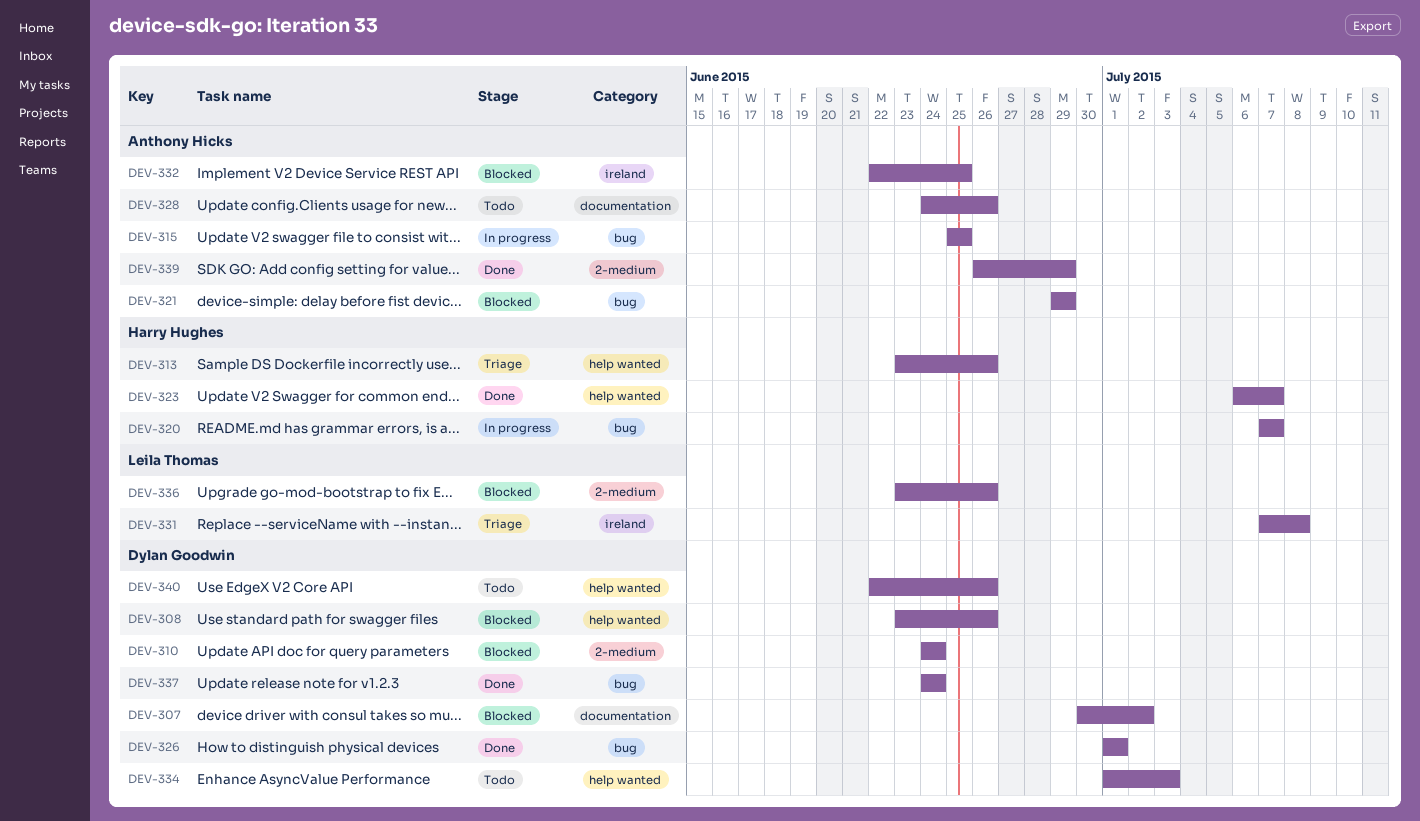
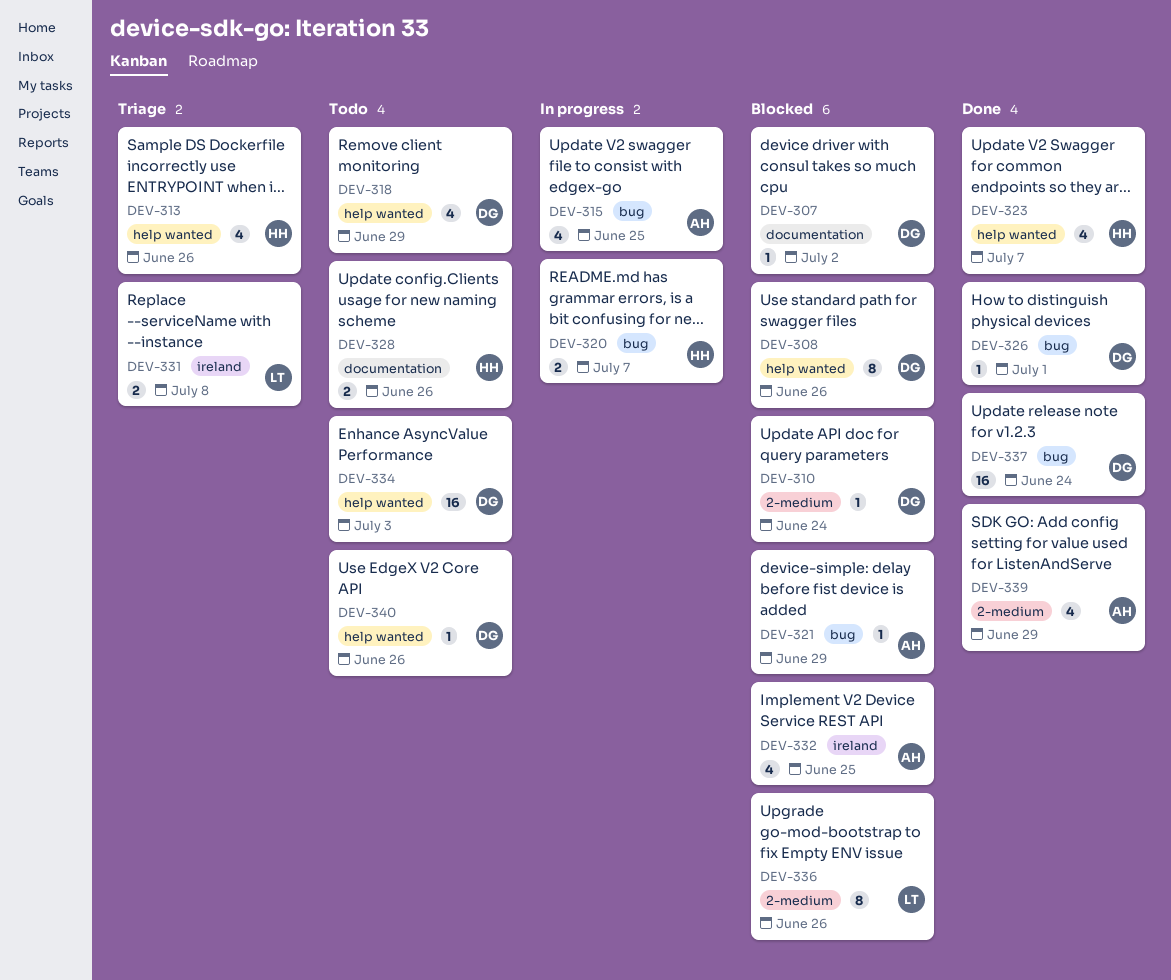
DEV-318: none -> present
DEV-328, owner: Anthony Hicks -> Harry Hughes

